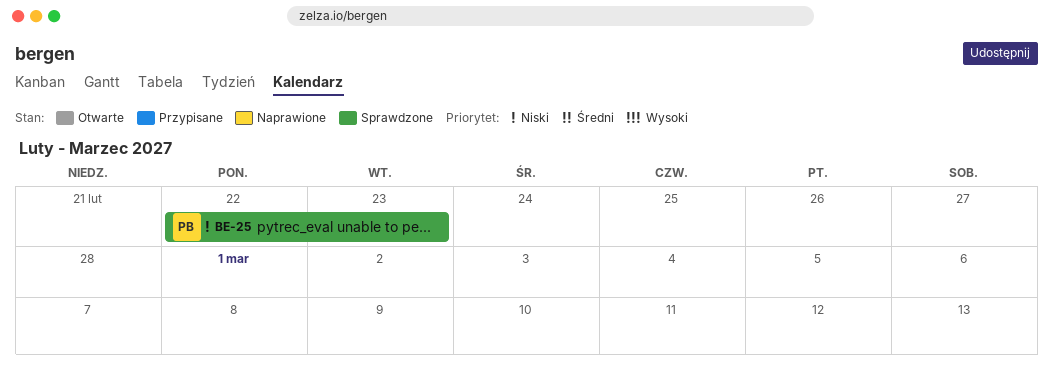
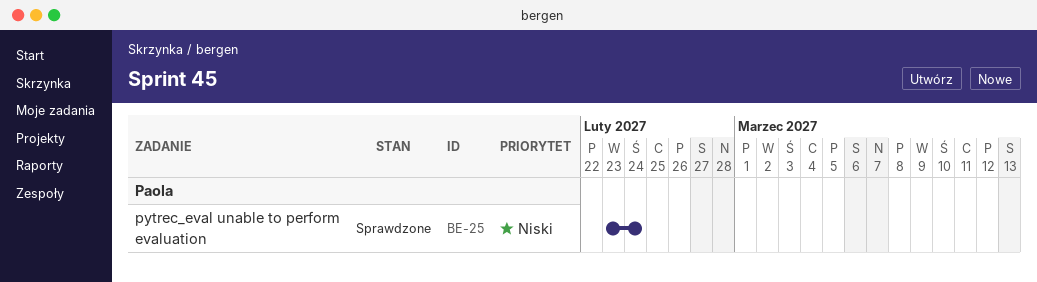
BE-25, start: Feb 22 -> Feb 23
BE-25, due: Feb 23 -> Feb 24

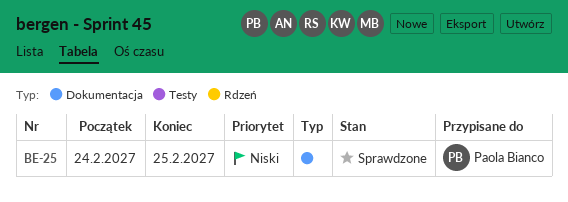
BE-25, start: Feb 23 -> Feb 24
BE-25, due: Feb 24 -> Feb 25

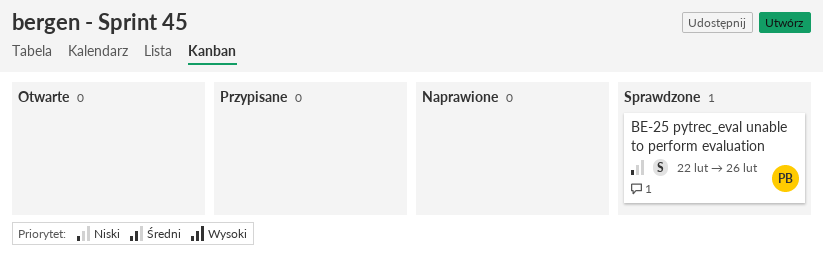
BE-25, start: Feb 24 -> Feb 22
BE-25, due: Feb 25 -> Feb 26

